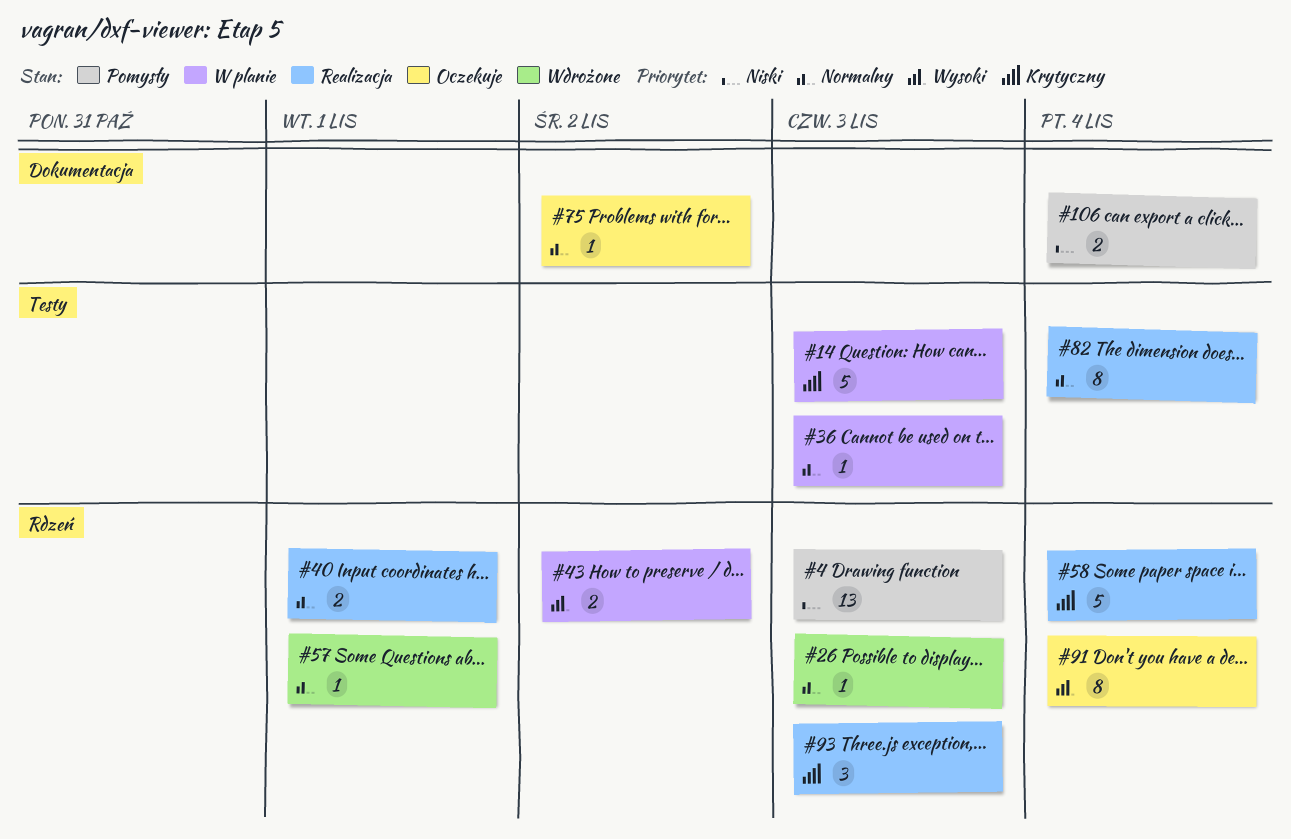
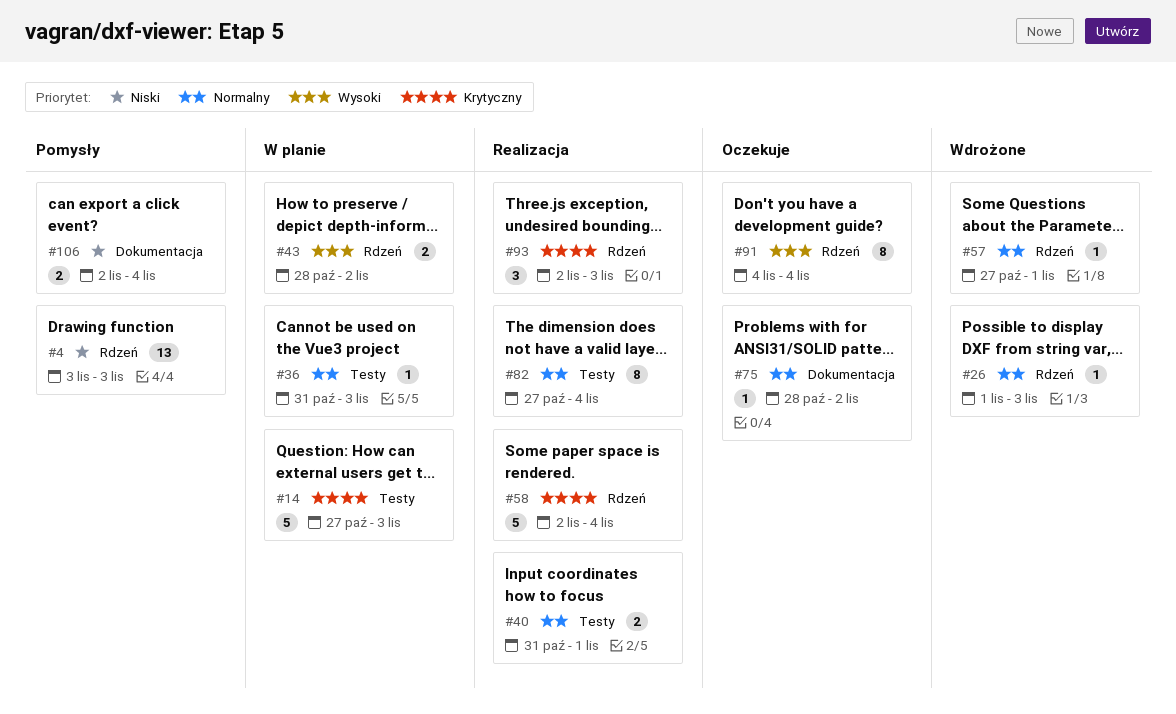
#40, label: Rdzeń -> Testy

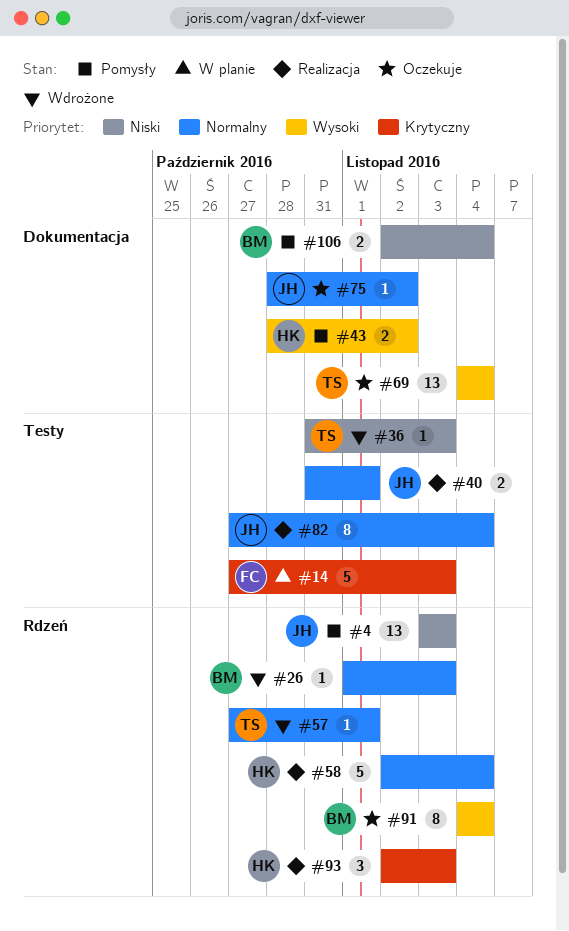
#36, status: W planie -> Wdrożone
#36, priority: Normalny -> Niski
#43, status: W planie -> Pomysły
#43, label: Rdzeń -> Dokumentacja
#58, priority: Krytyczny -> Normalny
#69: none -> present

